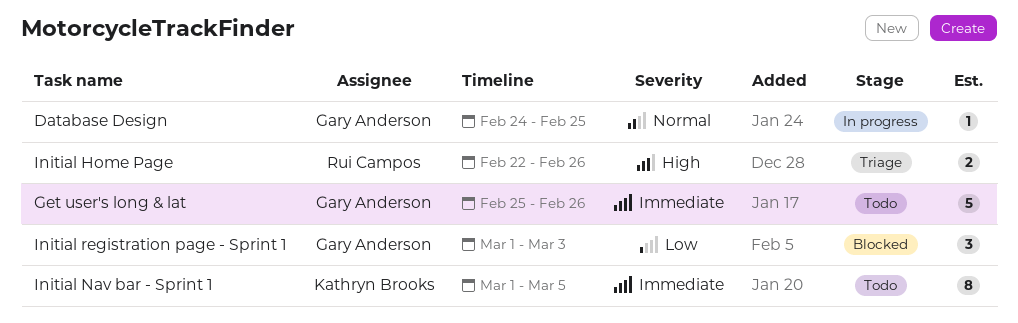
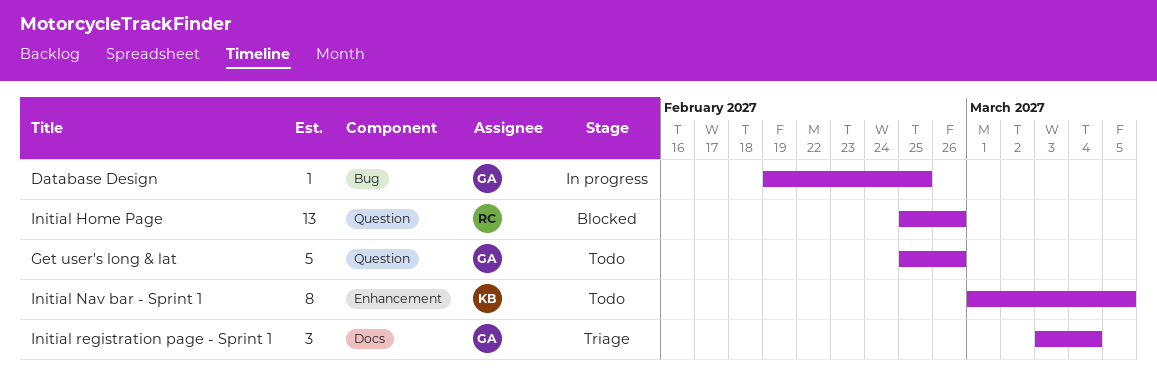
Database Design, start: Feb 24 -> Feb 19
Initial Home Page, status: Triage -> Blocked
Initial Home Page, estimate: 2 -> 13
Initial Home Page, start: Feb 22 -> Feb 25
Initial registration page - Sprint 1, status: Blocked -> Triage
Initial registration page - Sprint 1, start: Mar 1 -> Mar 3
Initial registration page - Sprint 1, due: Mar 3 -> Mar 4

